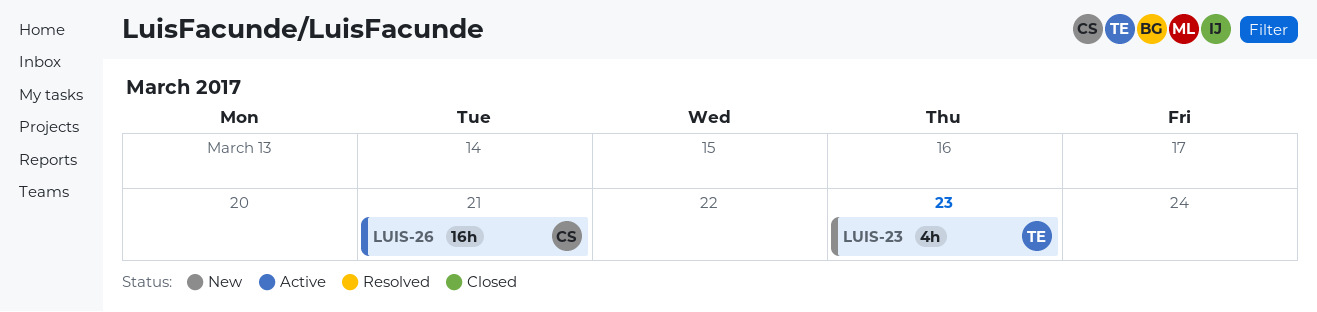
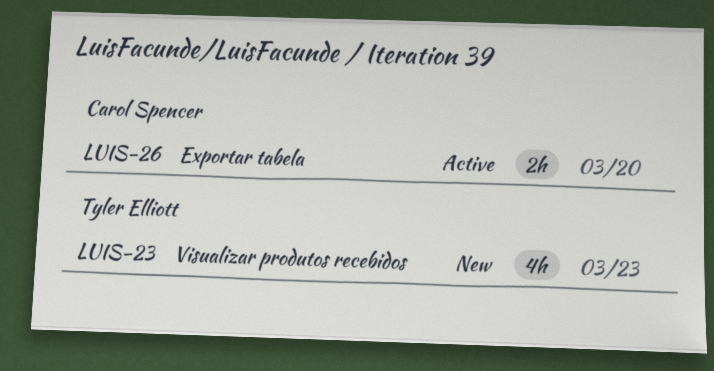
LUIS-26, estimate: 16h -> 2h
LUIS-26, due: Mar 21 -> Mar 20

